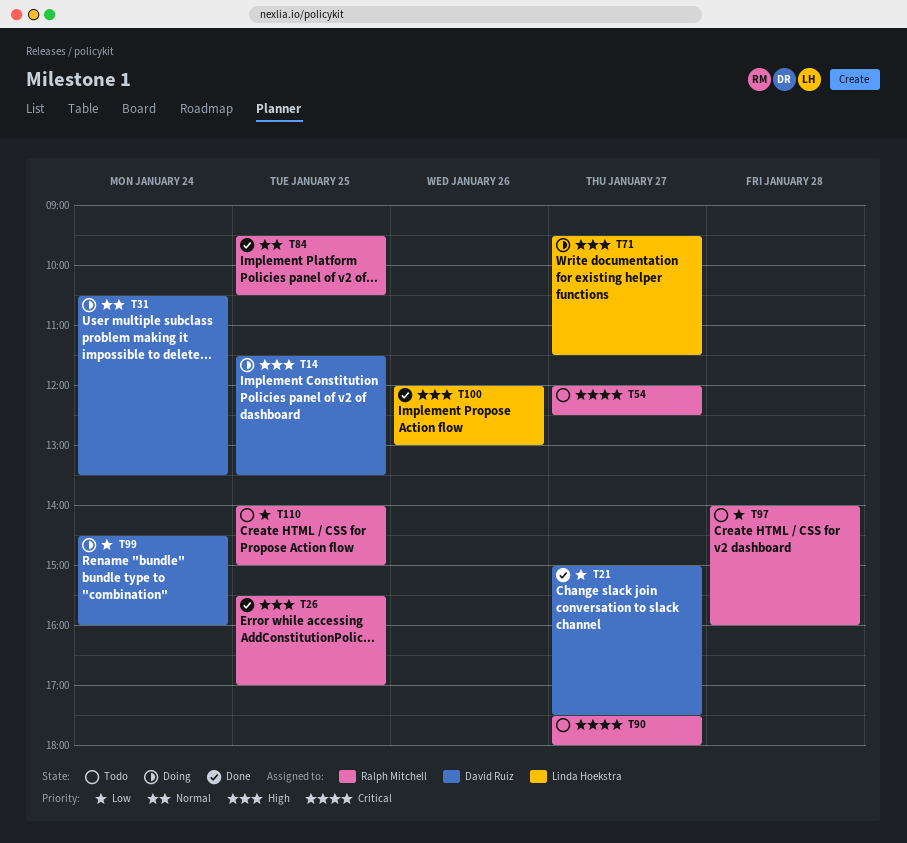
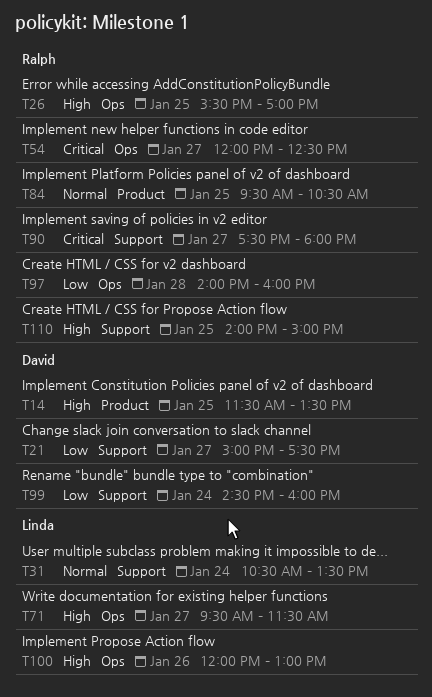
T31, owner: David Ruiz -> Linda Hoekstra
T110, priority: Low -> High

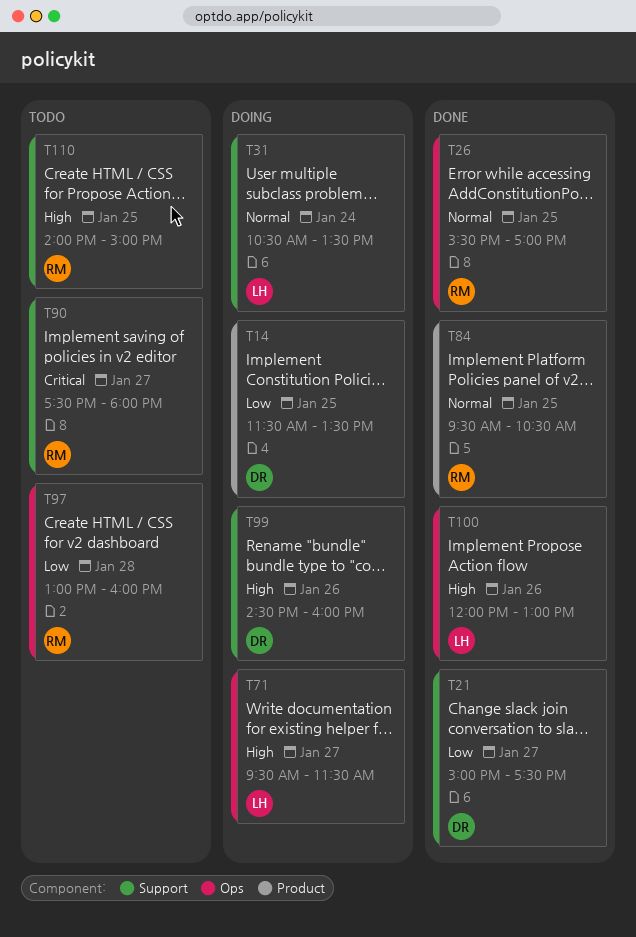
T14, priority: High -> Low
T26, priority: High -> Normal
T54: present -> none
T97, begins: 14:00 -> 13:00
T99, priority: Low -> High
T99, day: Jan 24 -> Jan 26

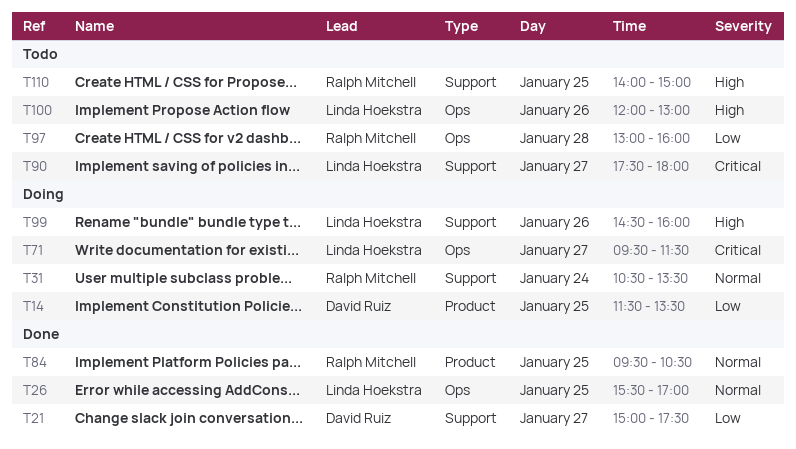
T26, owner: Ralph Mitchell -> Linda Hoekstra
T31, owner: Linda Hoekstra -> Ralph Mitchell
T71, priority: High -> Critical
T90, owner: Ralph Mitchell -> Linda Hoekstra
T99, owner: David Ruiz -> Linda Hoekstra
T100, status: Done -> Todo

